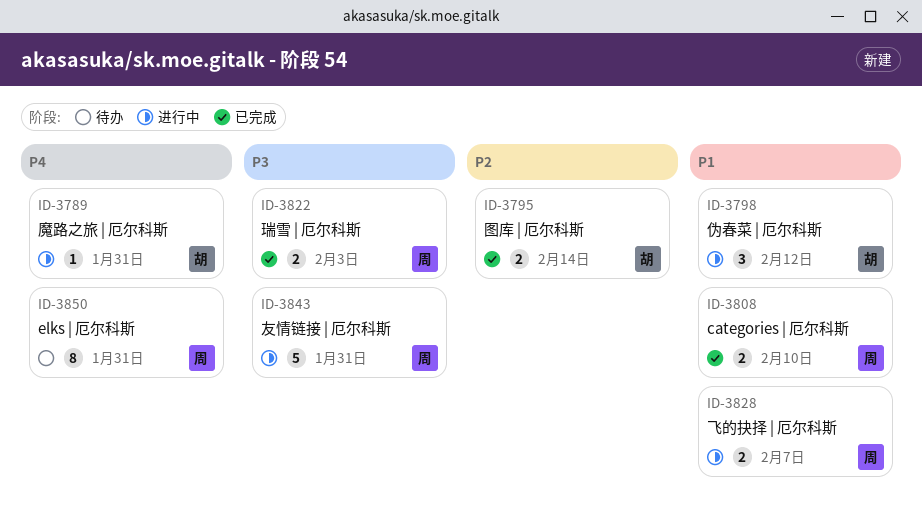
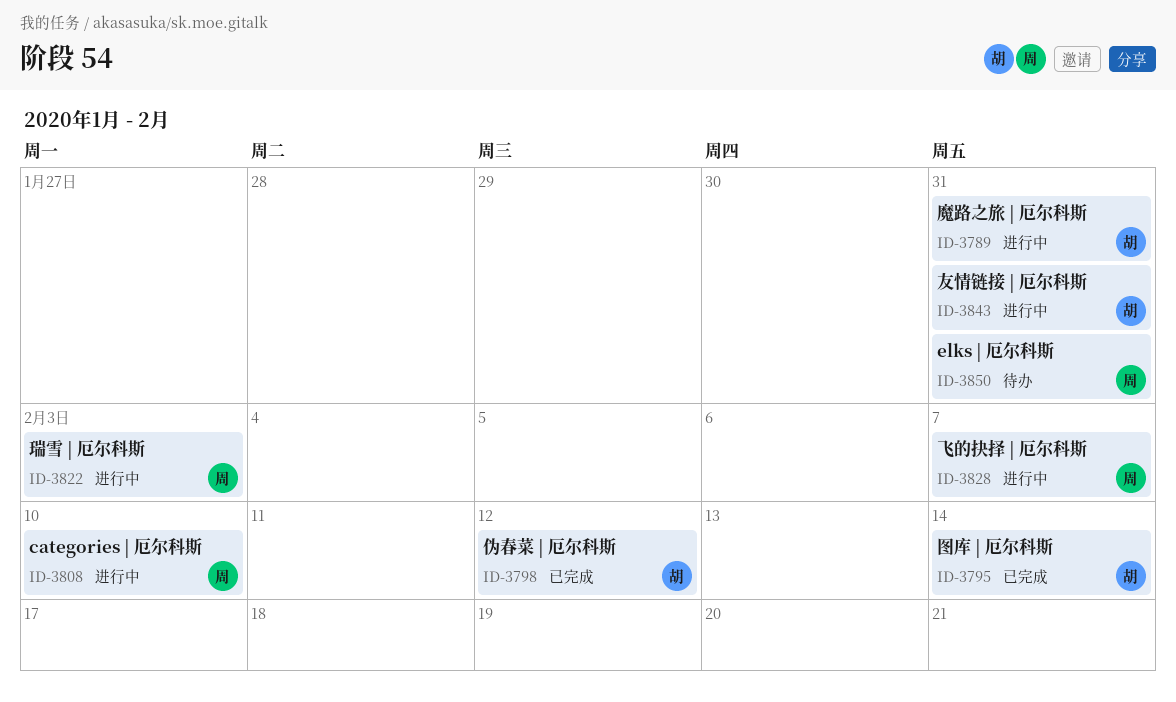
ID-3798, status: 进行中 -> 已完成
ID-3808, status: 已完成 -> 进行中
ID-3822, status: 已完成 -> 进行中
ID-3843, owner: 周 -> 胡

